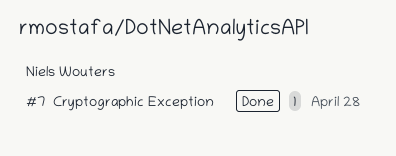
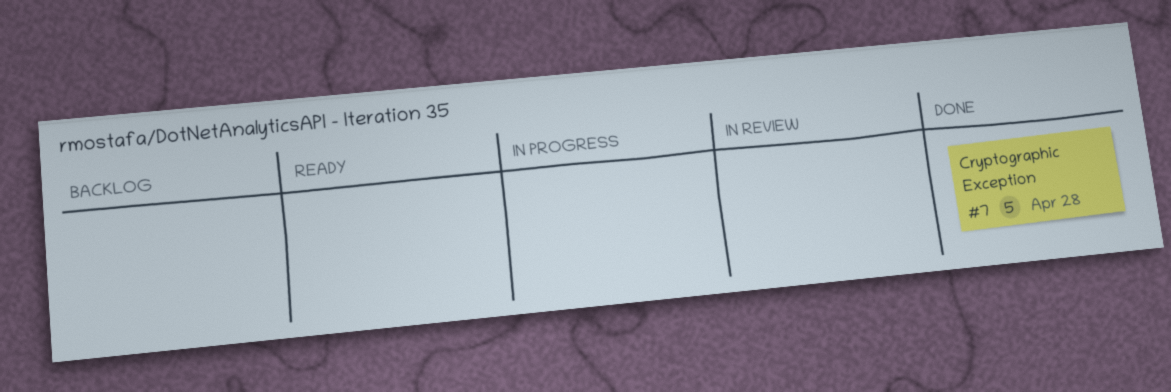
#7, estimate: 1 -> 5

